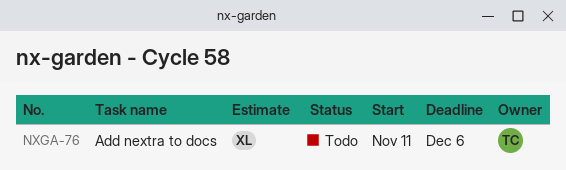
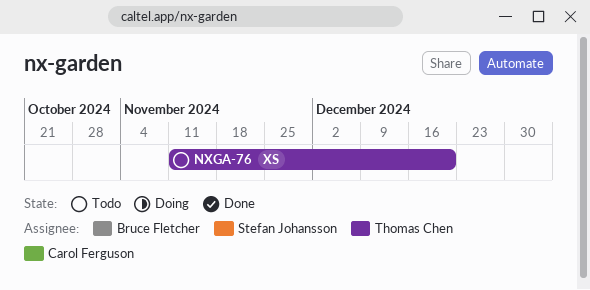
NXGA-76, estimate: XL -> XS
NXGA-76, due: Dec 6 -> Dec 20

